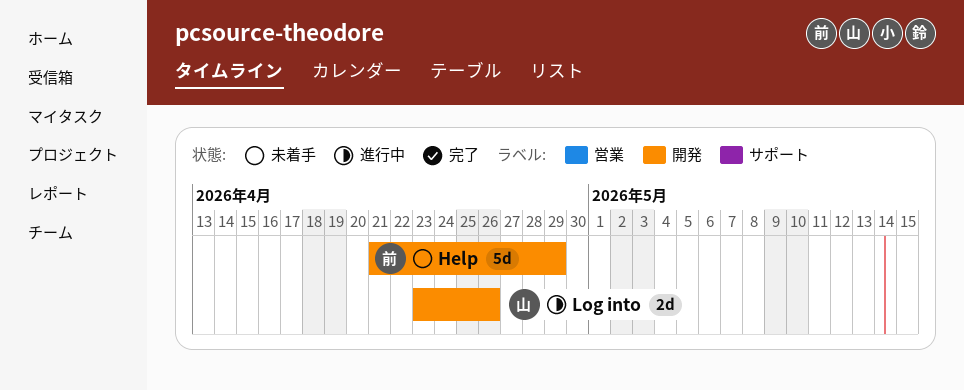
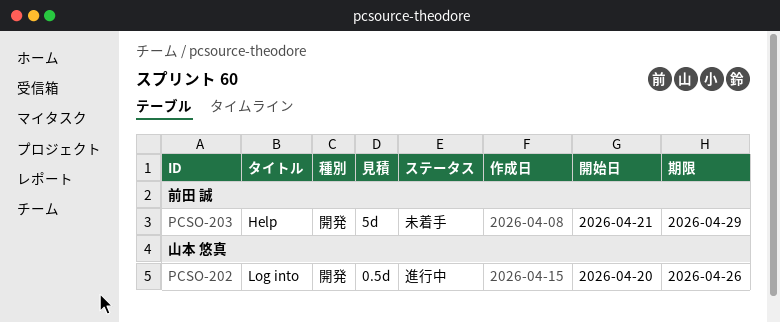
Log into, estimate: 2d -> 0.5d
Log into, start: Apr 23 -> Apr 20

